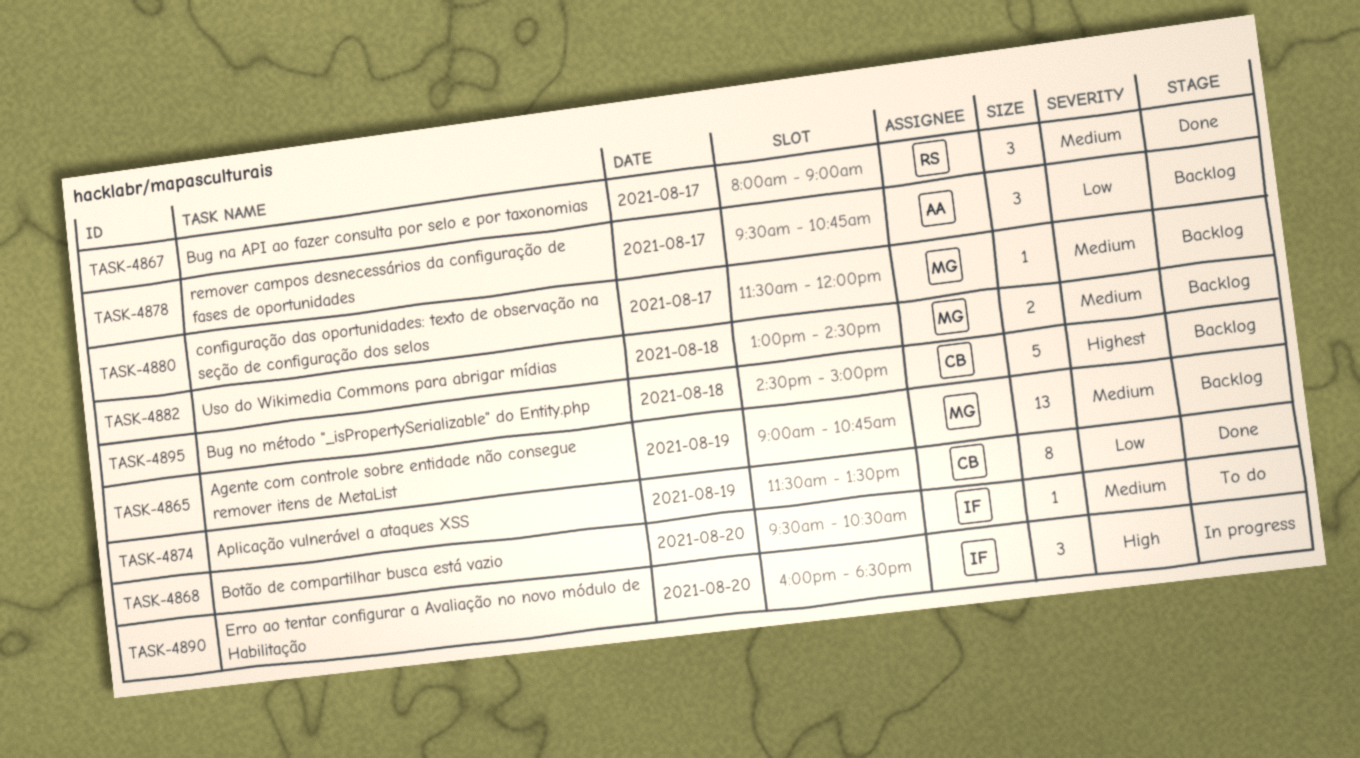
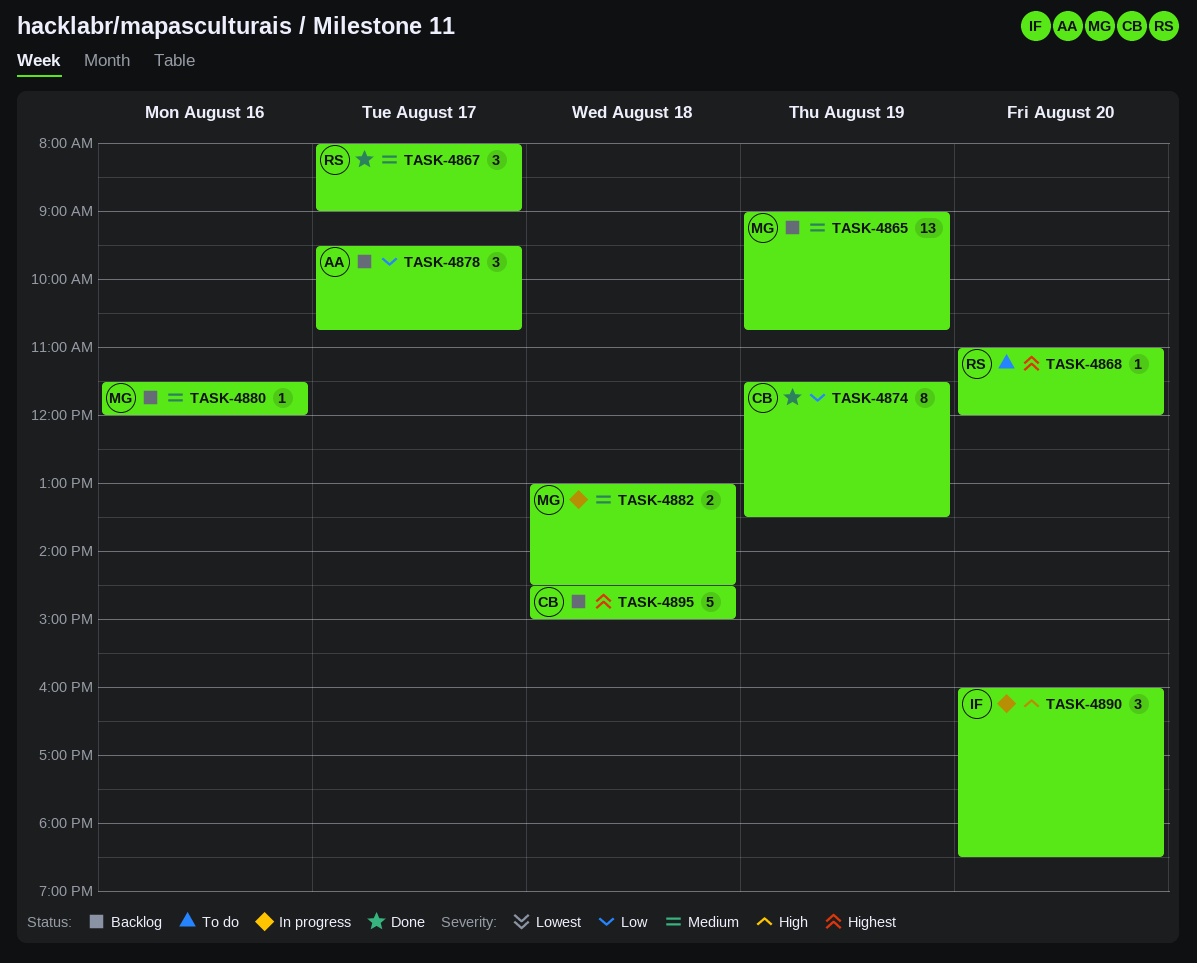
TASK-4868, owner: IF -> RS
TASK-4868, priority: Medium -> Highest
TASK-4868, begins: 09:30 -> 11:00
TASK-4868, ends: 10:30 -> 12:00
TASK-4880, day: Aug 17 -> Aug 16
TASK-4882, status: Backlog -> In progress

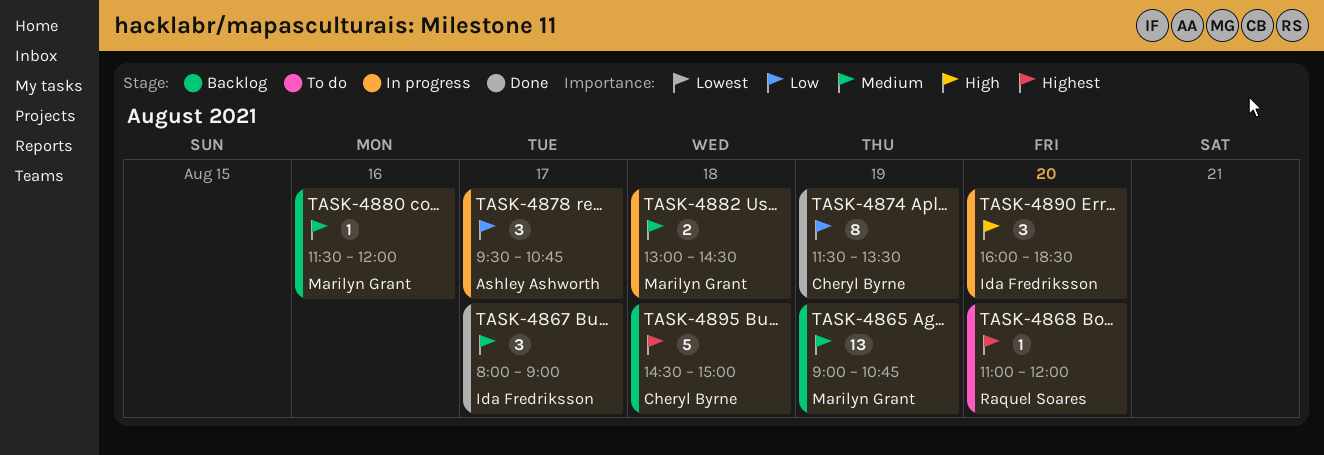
TASK-4867, owner: Raquel Soares -> Ida Fredriksson
TASK-4878, status: Backlog -> In progress

